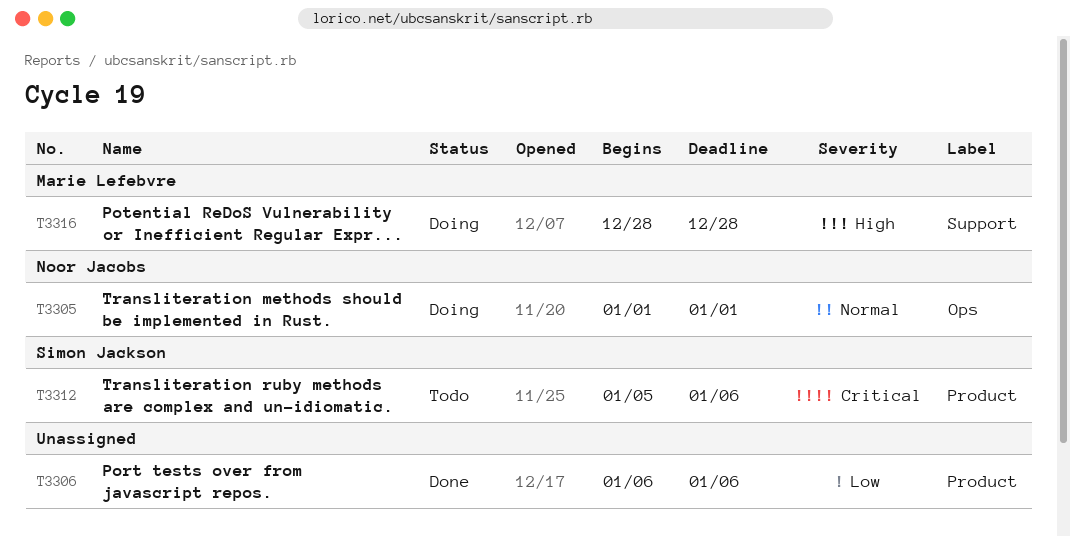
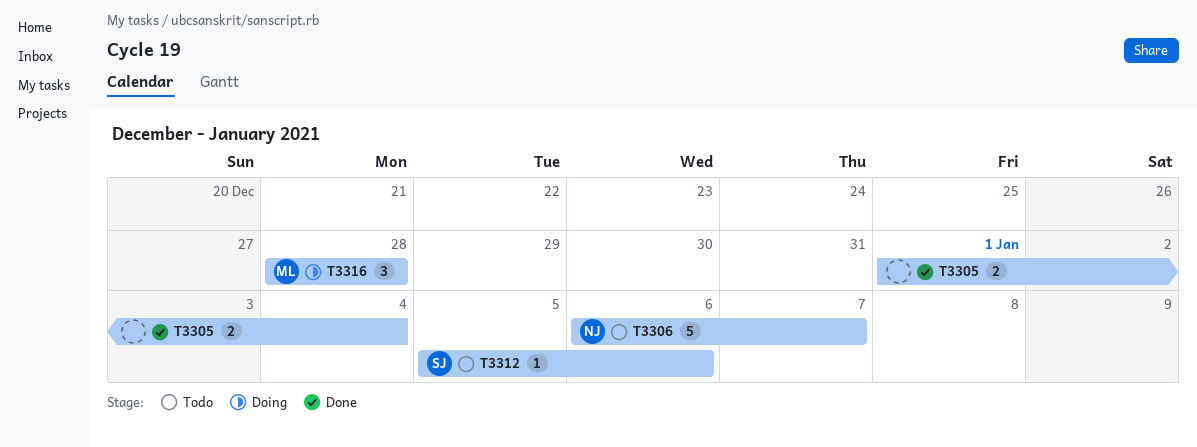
T3305, status: Doing -> Done
T3305, owner: Noor Jacobs -> none
T3305, due: Jan 1 -> Jan 4
T3306, status: Done -> Todo
T3306, owner: none -> Noor Jacobs
T3306, due: Jan 6 -> Jan 7

